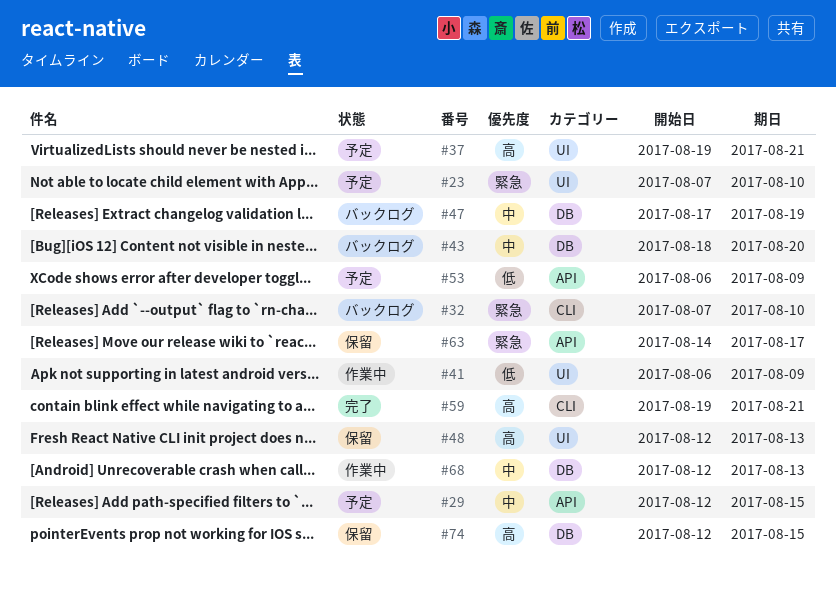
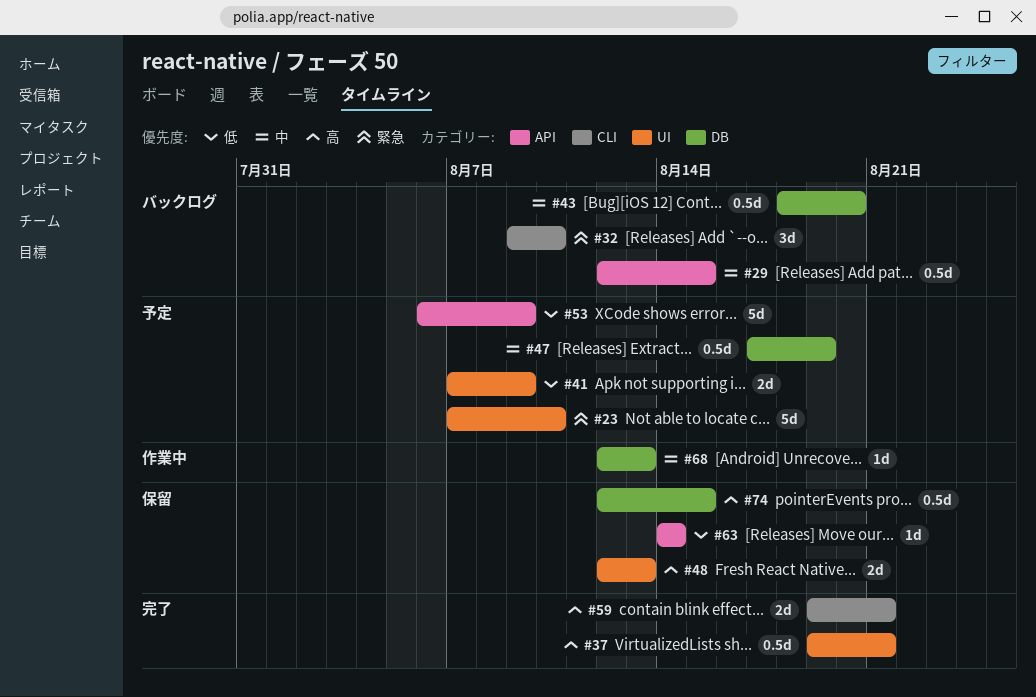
#29, status: 予定 -> バックログ
#32, start: Aug 7 -> Aug 9
#37, status: 予定 -> 完了
#41, status: 作業中 -> 予定
#41, start: Aug 6 -> Aug 7
#47, status: バックログ -> 予定
#63, priority: 緊急 -> 低
#63, due: Aug 17 -> Aug 14

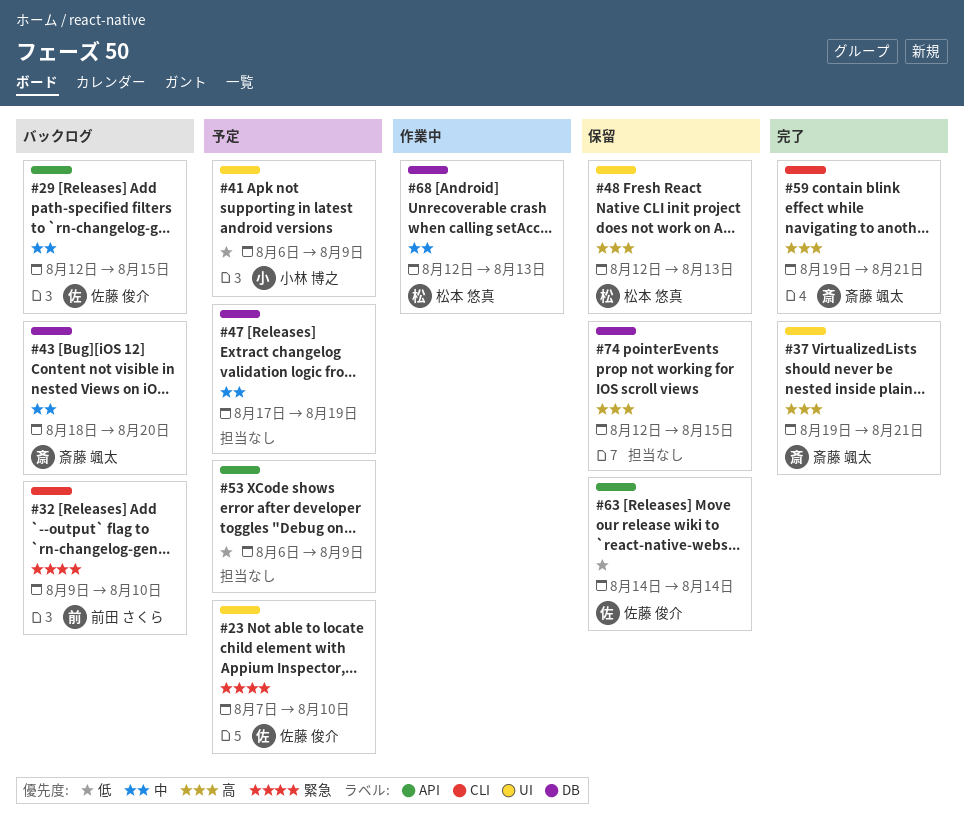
#41, start: Aug 7 -> Aug 6

